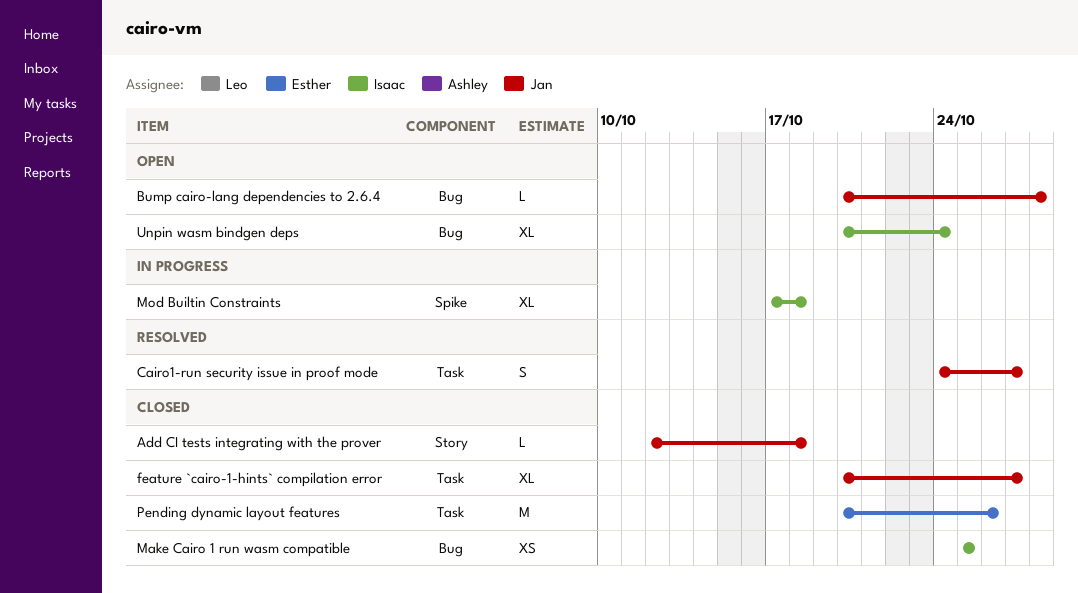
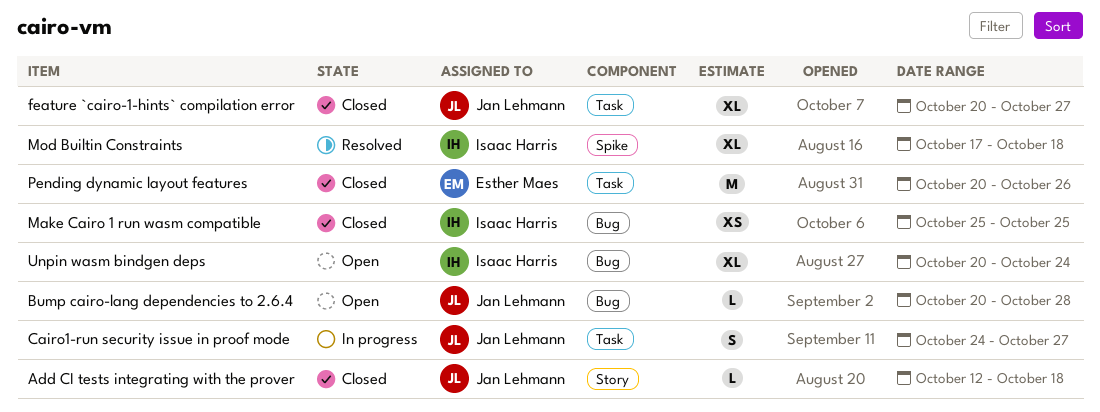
Cairo1-run security issue in proof mode, status: Resolved -> In progress
Mod Builtin Constraints, status: In progress -> Resolved

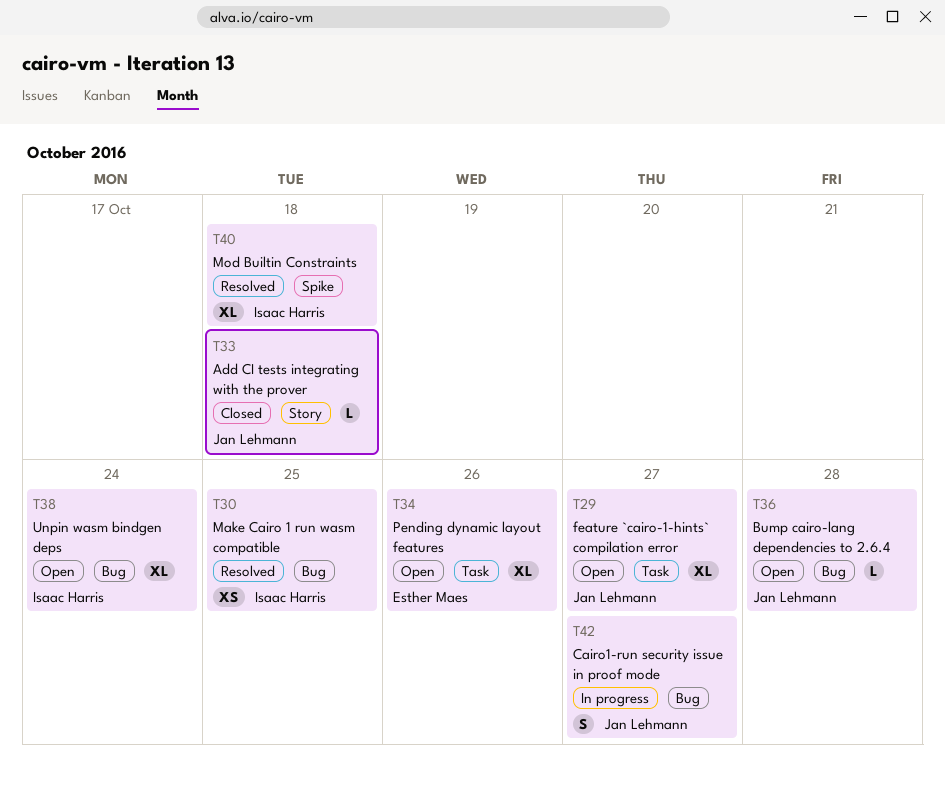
Cairo1-run security issue in proof mode, label: Task -> Bug
feature `cairo-1-hints` compilation error, status: Closed -> Open
Make Cairo 1 run wasm compatible, status: Closed -> Resolved
Pending dynamic layout features, status: Closed -> Open
Pending dynamic layout features, estimate: M -> XL

